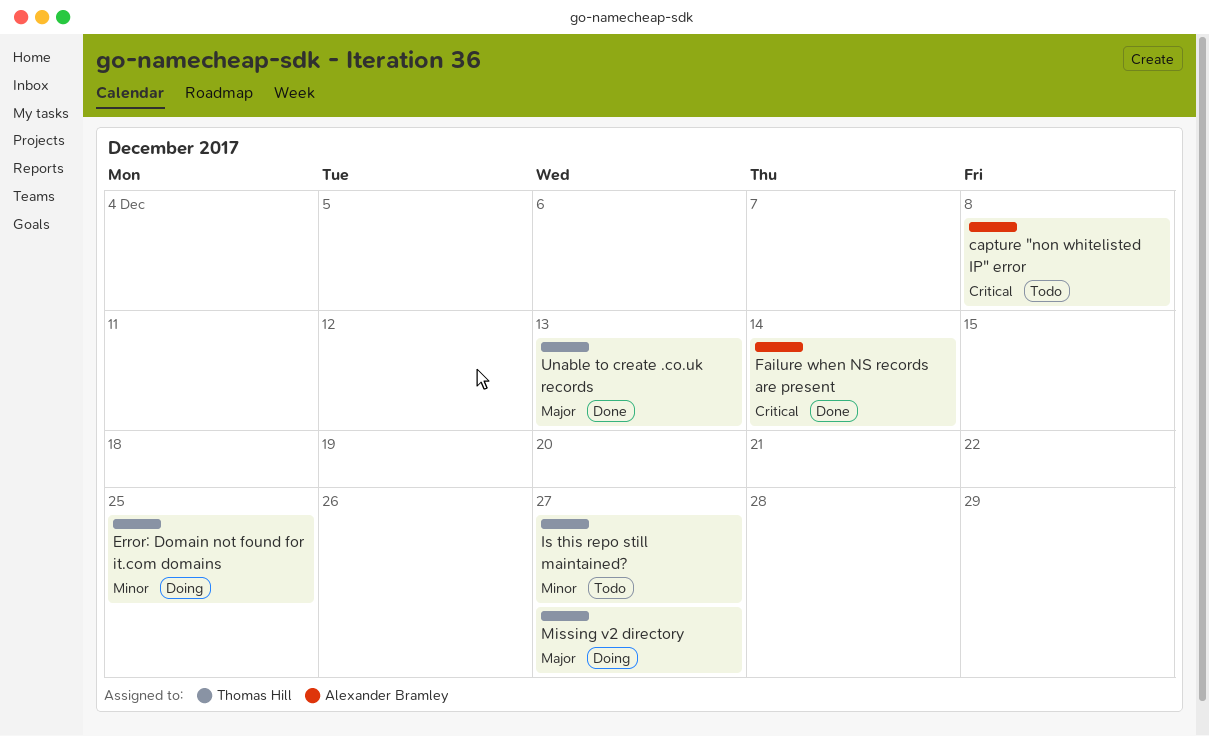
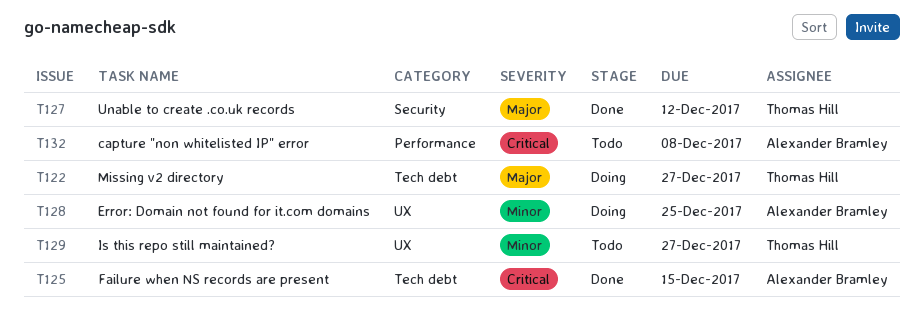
Error: Domain not found for it.com domains, owner: Thomas Hill -> Alexander Bramley
Failure when NS records are present, due: Dec 14 -> Dec 15
Unable to create .co.uk records, due: Dec 13 -> Dec 12

